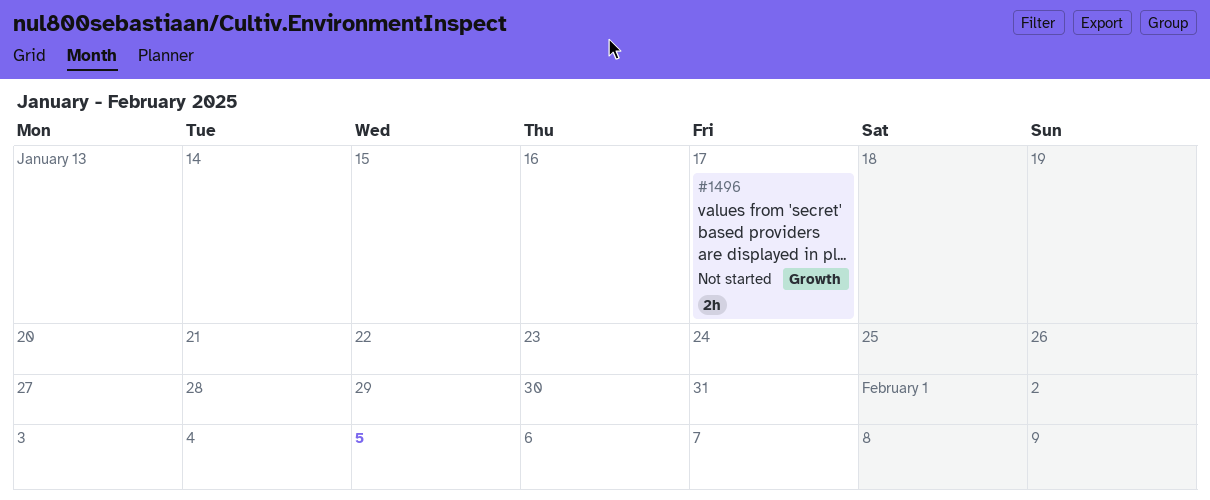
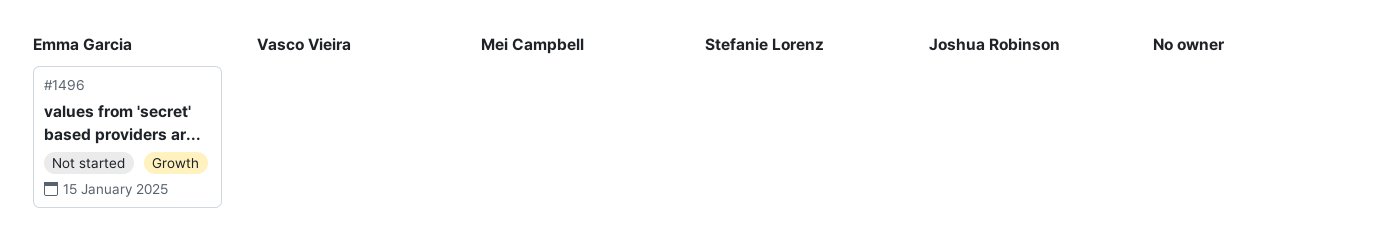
#1496, due: Jan 17 -> Jan 15

